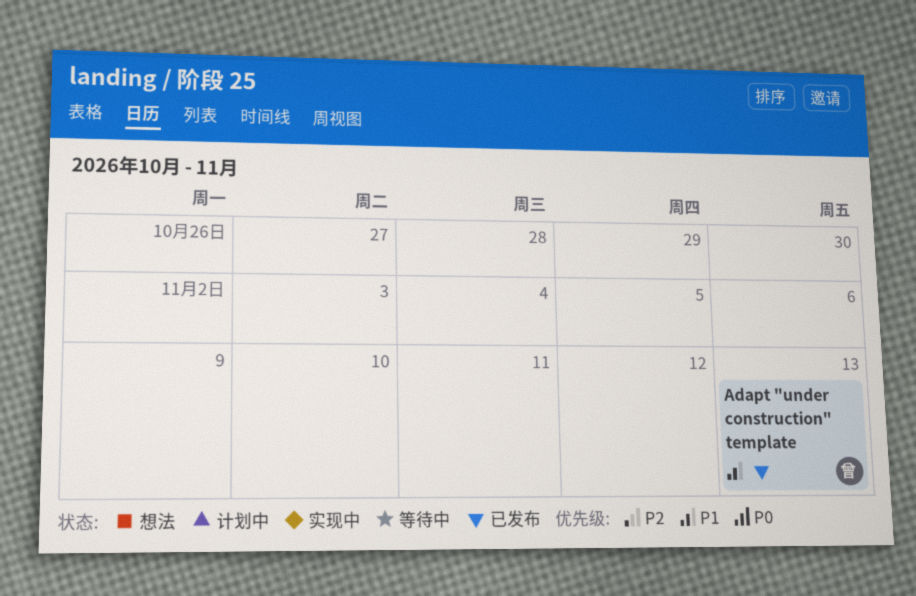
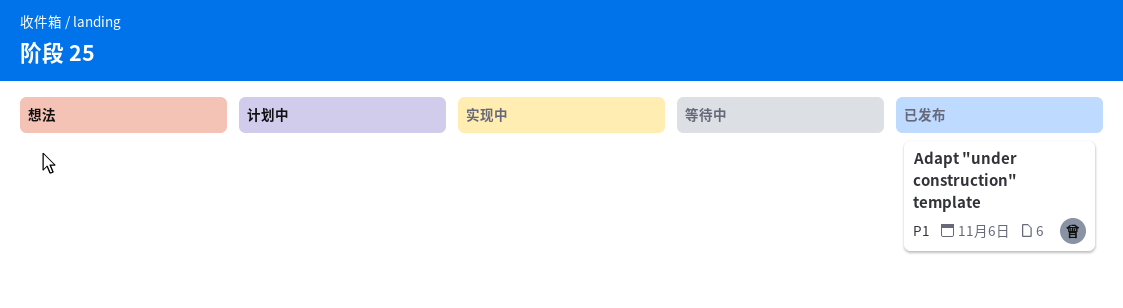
Adapt "under construction" template, due: Nov 13 -> Nov 6

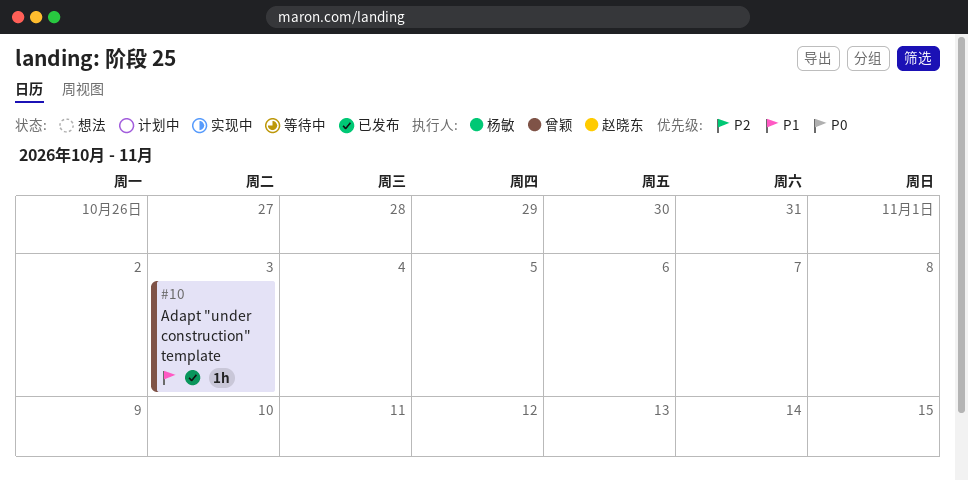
Adapt "under construction" template, due: Nov 6 -> Nov 3

